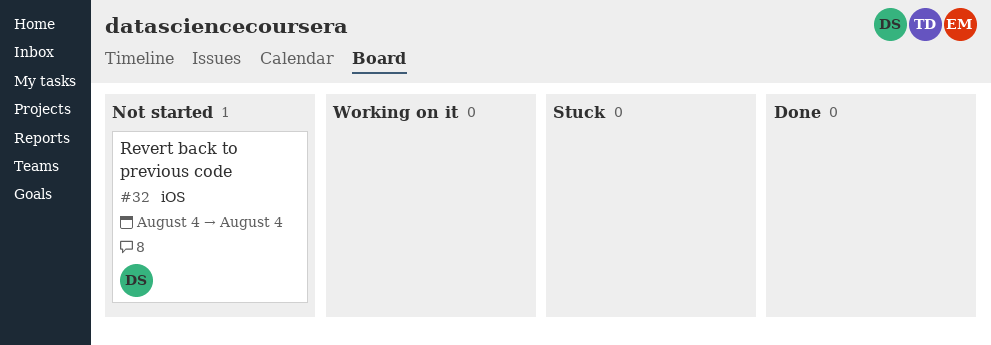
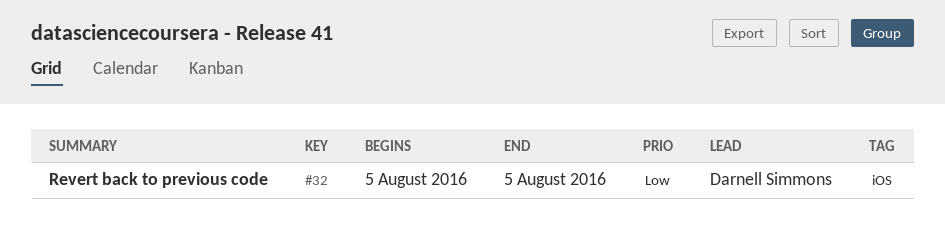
#32, start: Aug 4 -> Aug 5
#32, due: Aug 4 -> Aug 5

